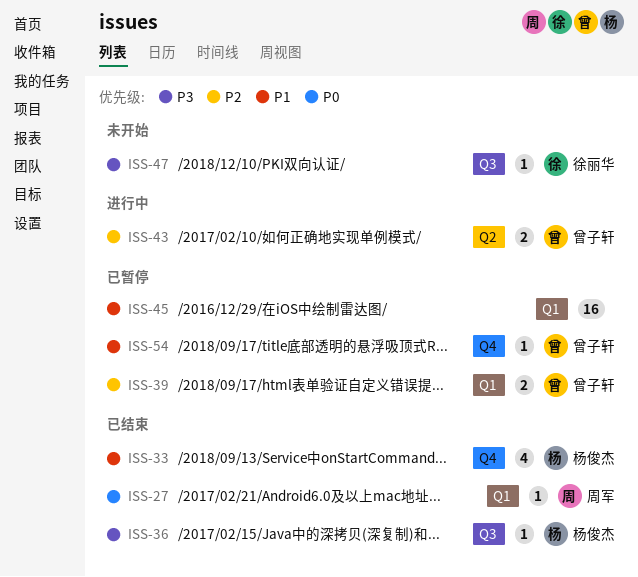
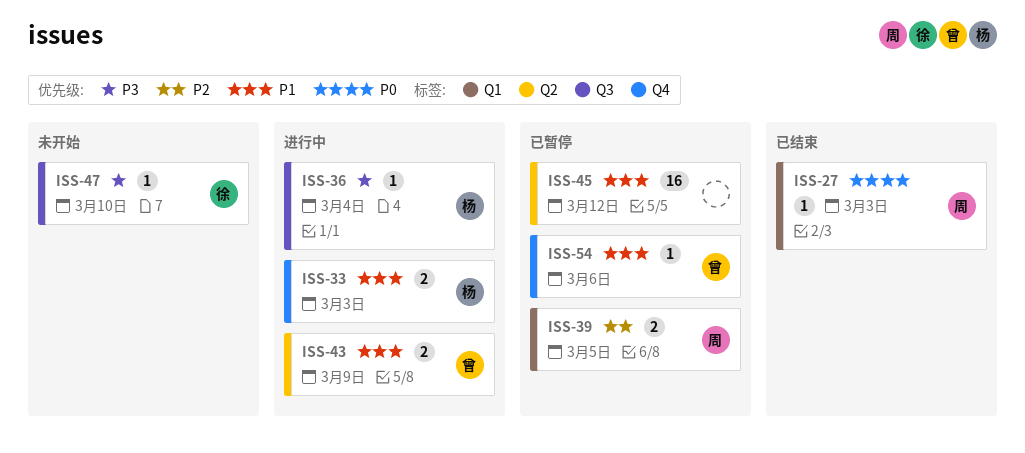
ISS-33, status: 已结束 -> 进行中
ISS-33, estimate: 4 -> 2
ISS-36, status: 已结束 -> 进行中
ISS-39, owner: 曾子轩 -> 周军
ISS-43, priority: P2 -> P1
ISS-45, label: Q1 -> Q2

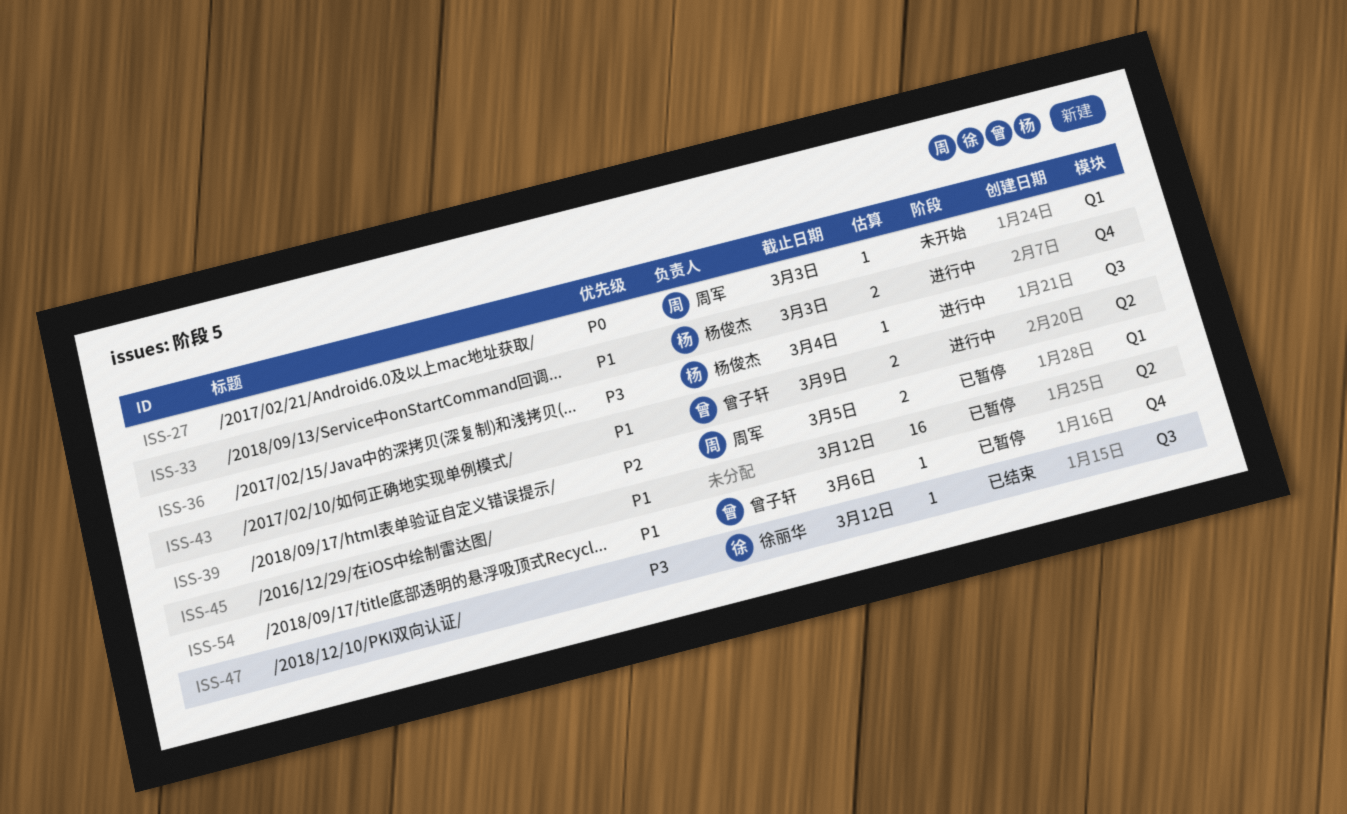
ISS-27, status: 已结束 -> 未开始
ISS-47, status: 未开始 -> 已结束
ISS-47, due: Mar 10 -> Mar 12

